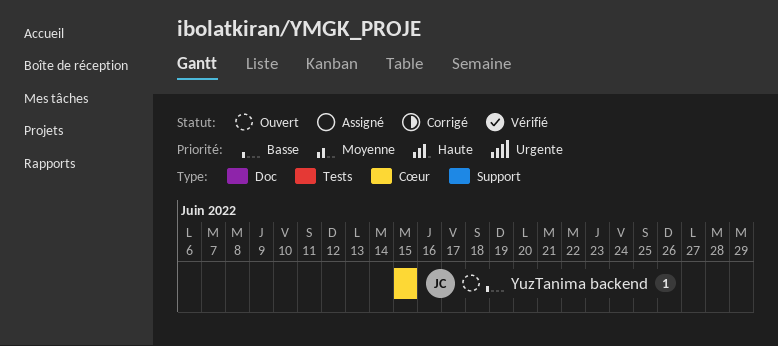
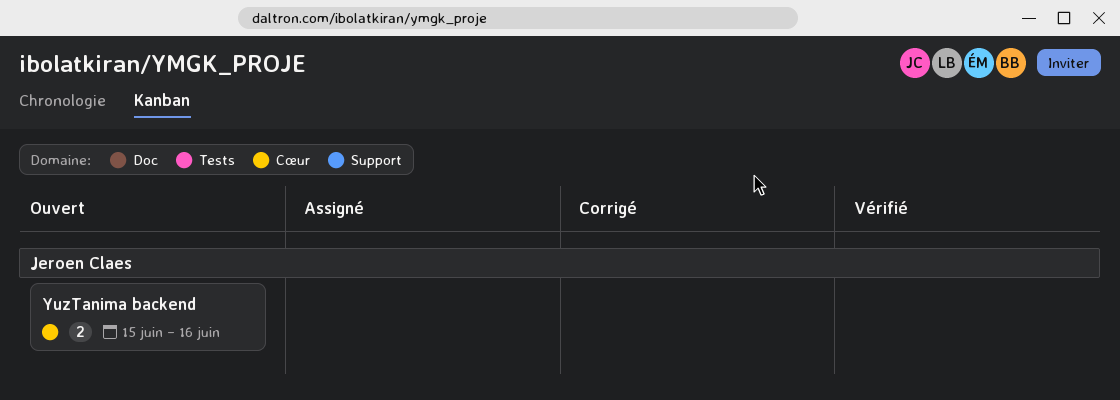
YuzTanima backend, estimate: 1 -> 2
YuzTanima backend, due: Jun 15 -> Jun 16

